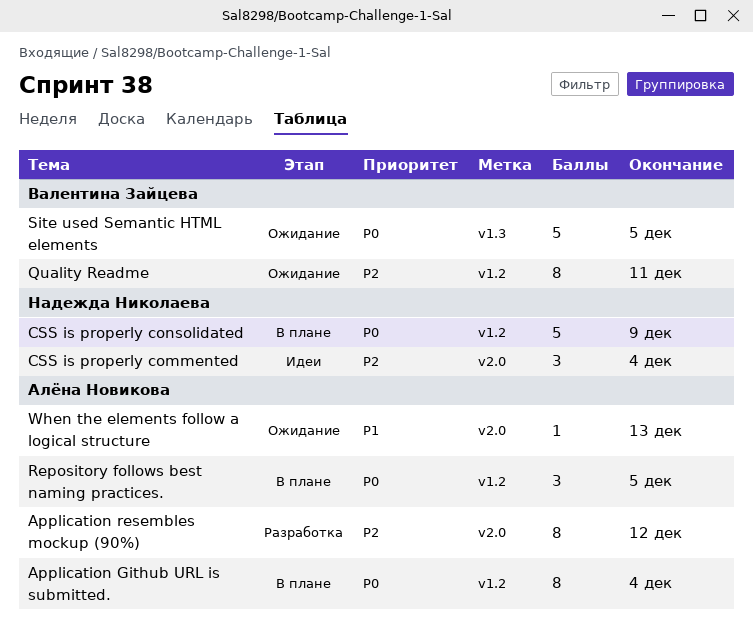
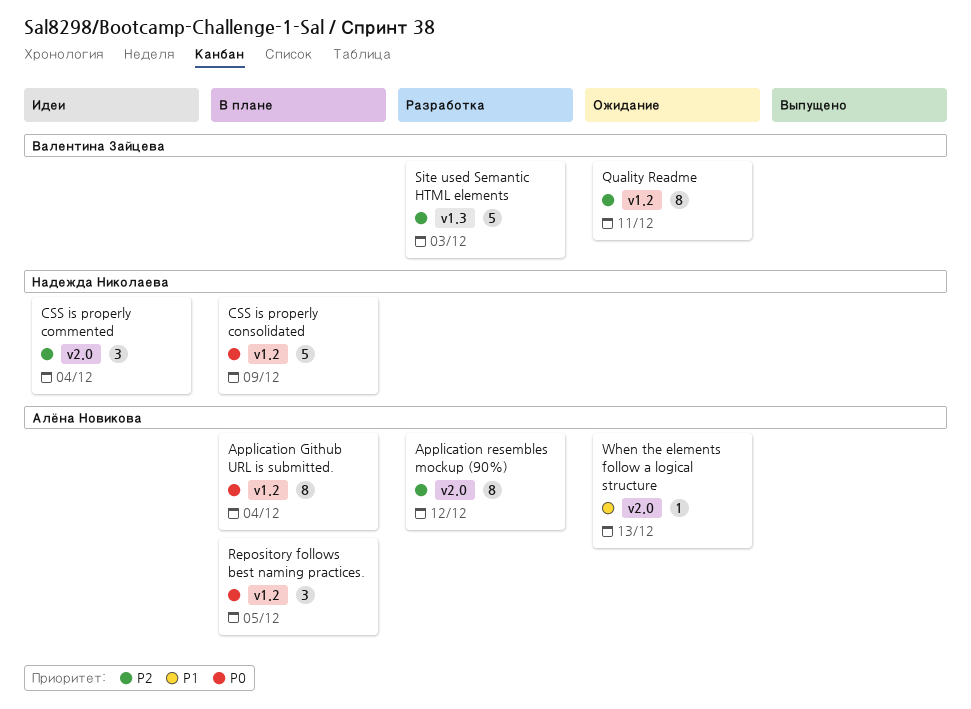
Site used Semantic HTML elements, status: Ожидание -> Разработка
Site used Semantic HTML elements, priority: P0 -> P2
Site used Semantic HTML elements, due: Dec 5 -> Dec 3

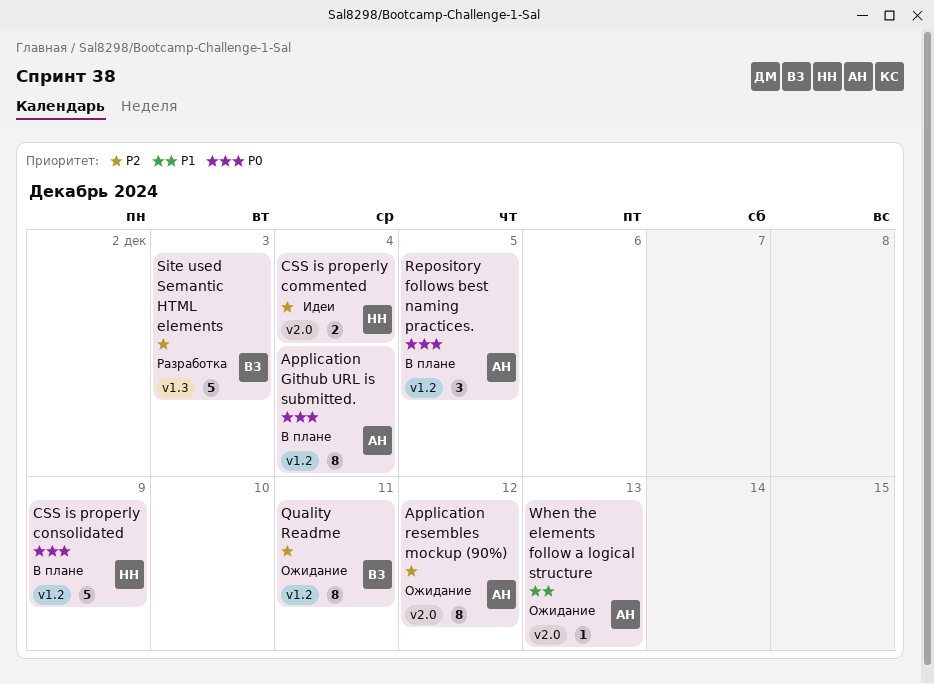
Application resembles mockup (90%), status: Разработка -> Ожидание
CSS is properly commented, estimate: 3 -> 2

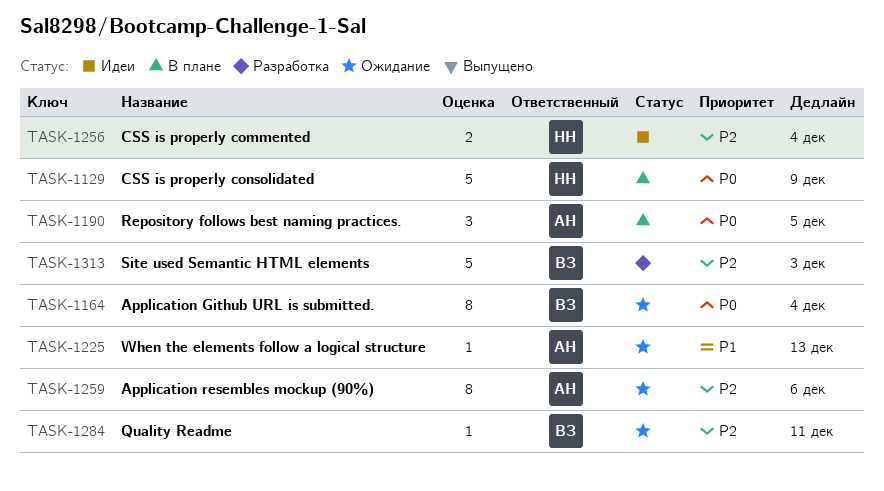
Application Github URL is submitted., status: В плане -> Ожидание
Application Github URL is submitted., owner: АН -> ВЗ
Application resembles mockup (90%), due: Dec 12 -> Dec 6
Quality Readme, estimate: 8 -> 1

